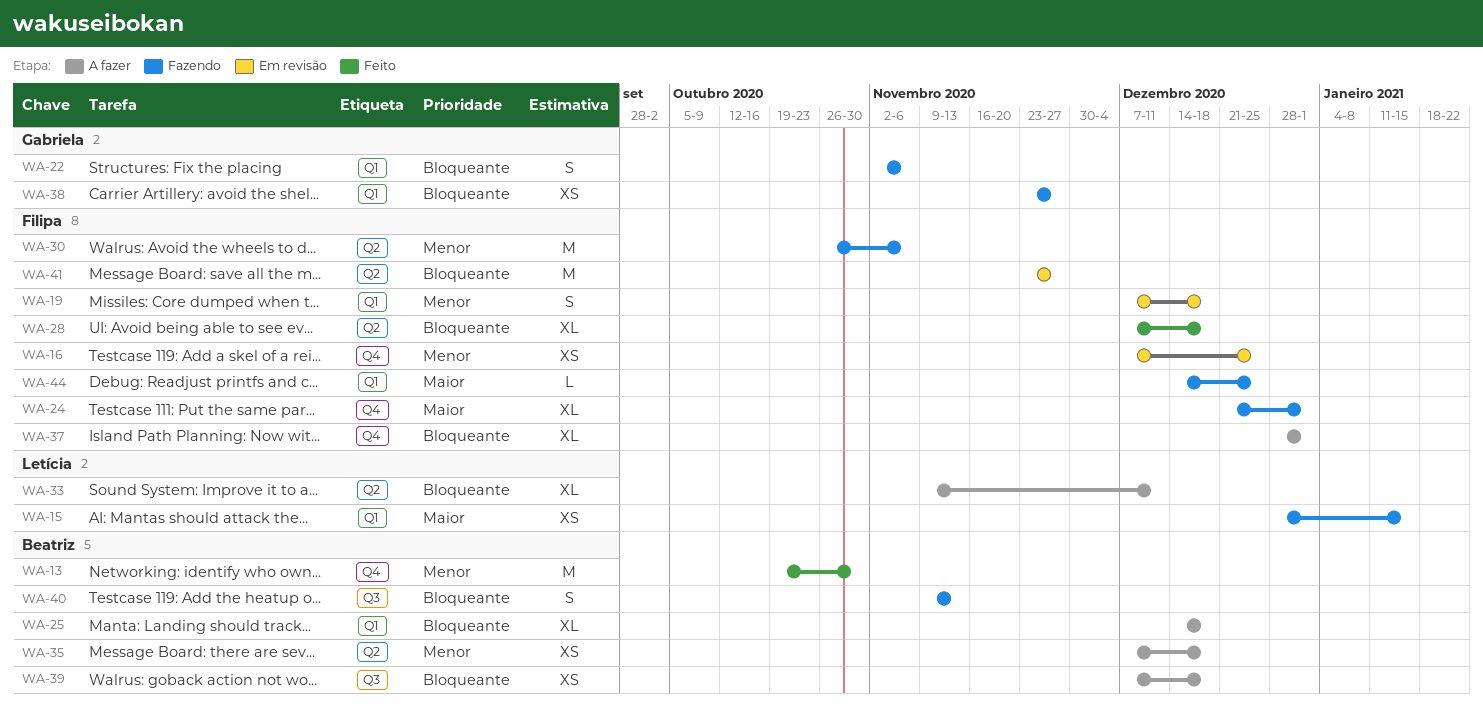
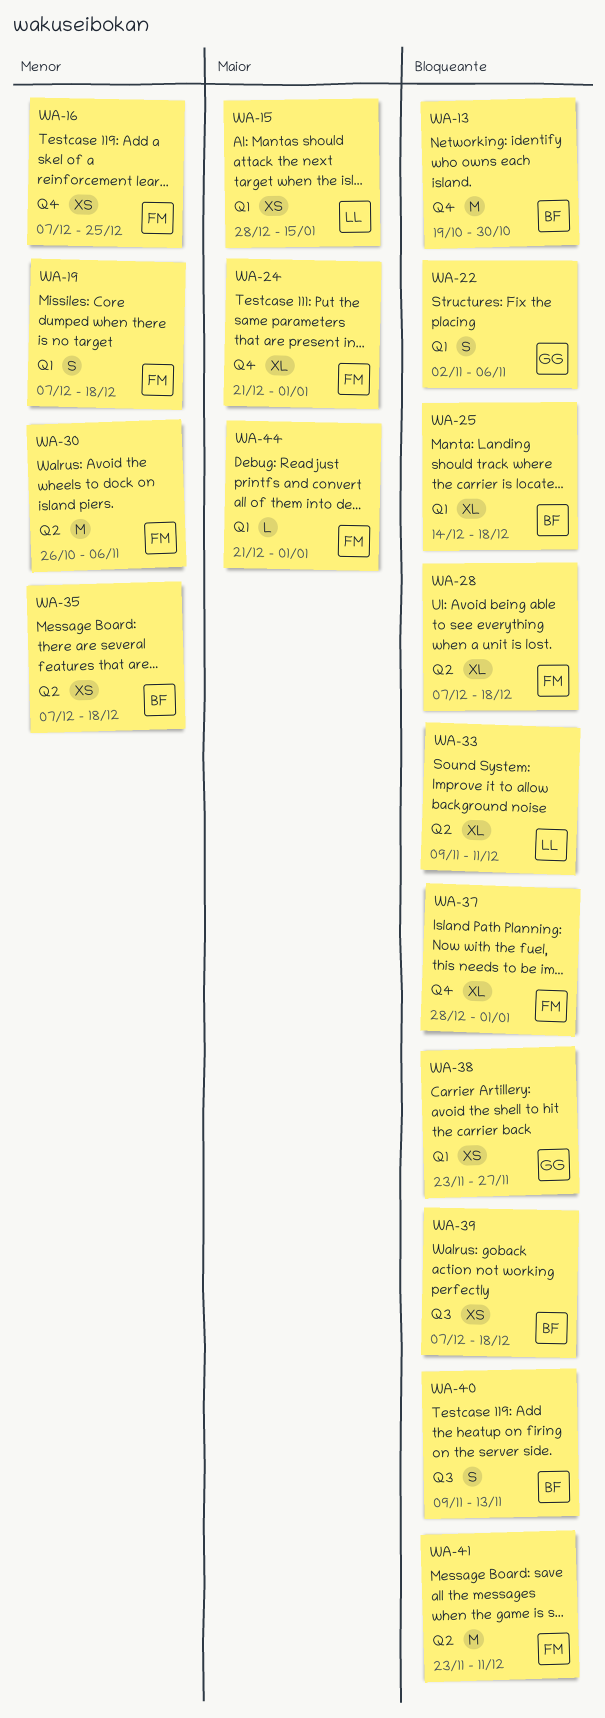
WA-13, priority: Menor -> Bloqueante
WA-41, due: Nov 27 -> Dec 11
WA-44, start: Dec 14 -> Dec 21
WA-44, due: Dec 25 -> Jan 1

